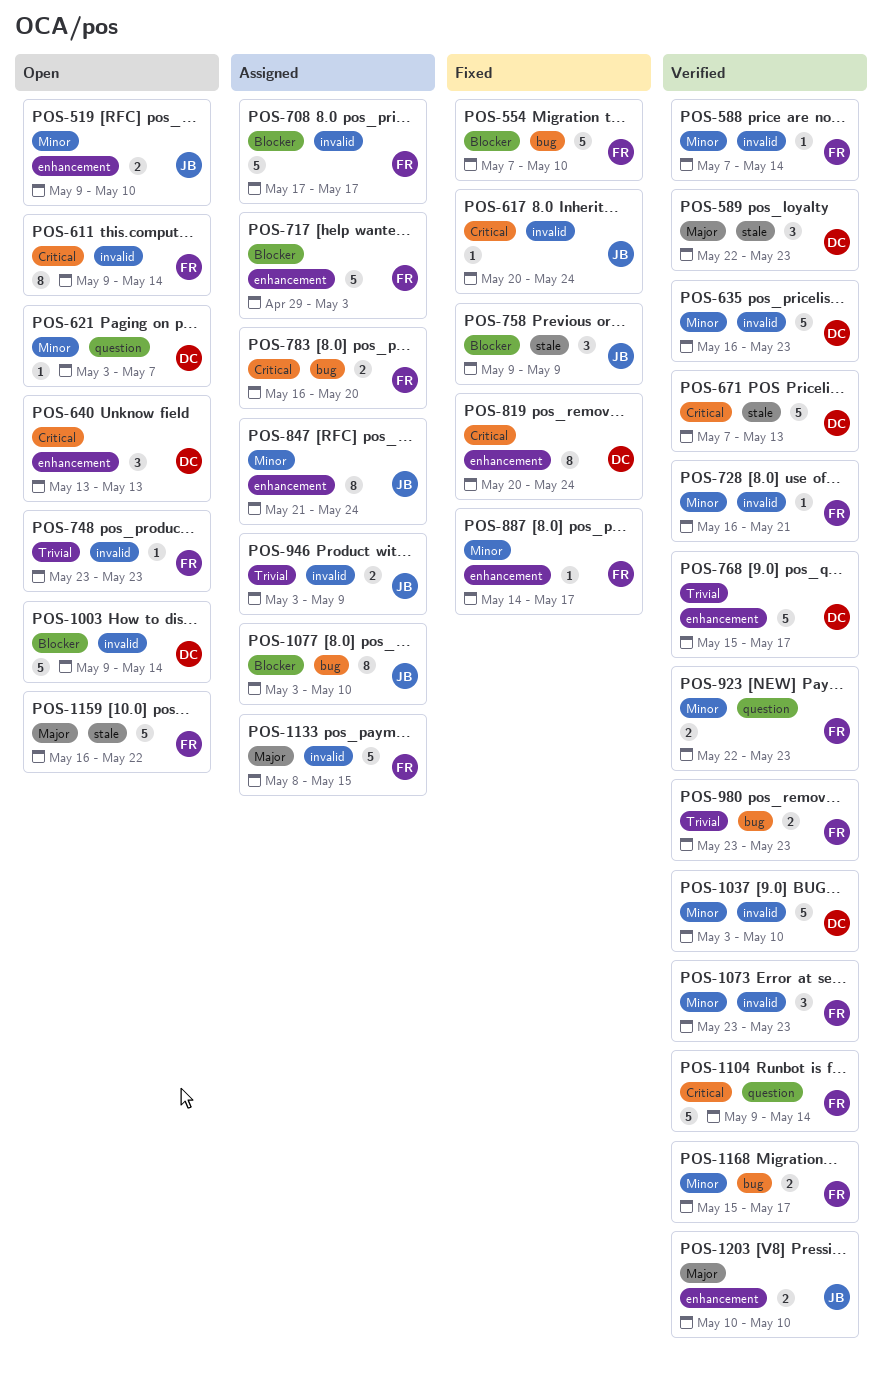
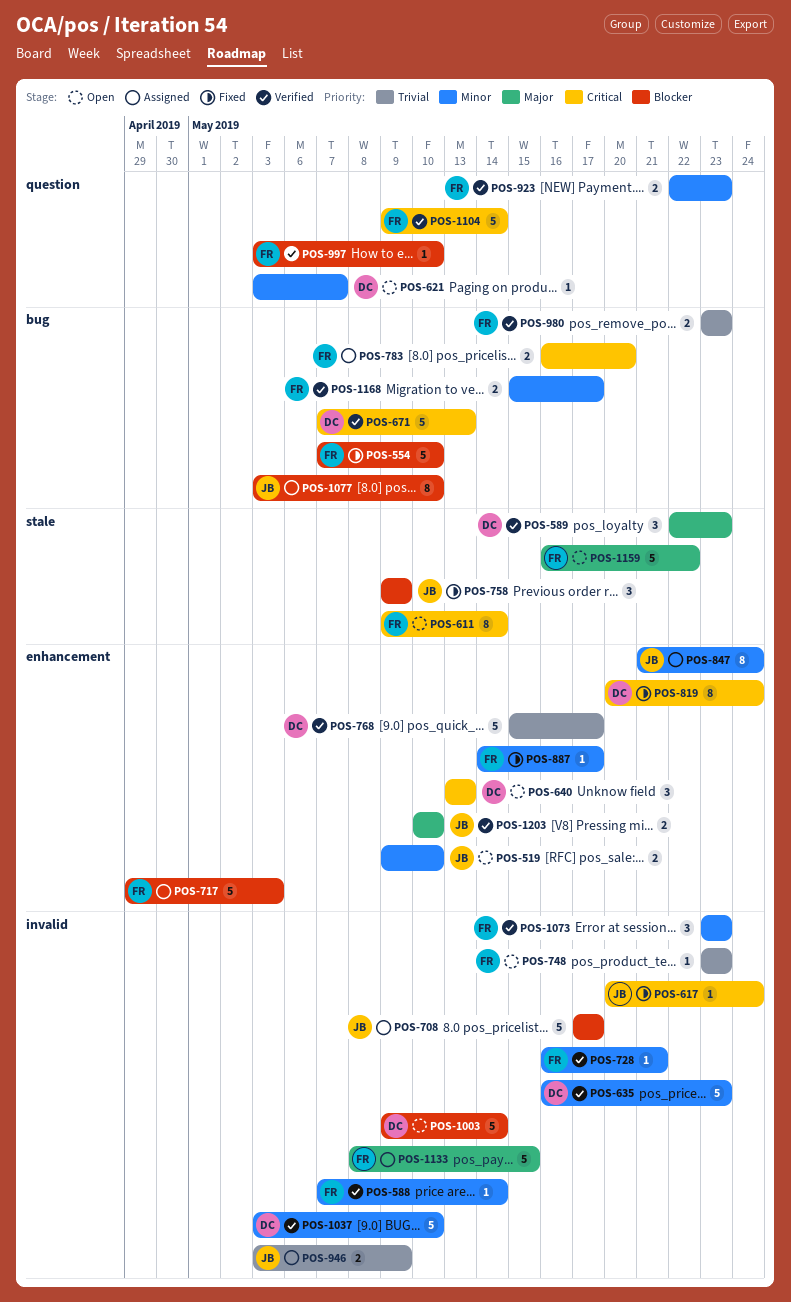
POS-611, label: invalid -> stale
POS-671, label: stale -> bug
POS-708, owner: FR -> JB
POS-997: none -> present

